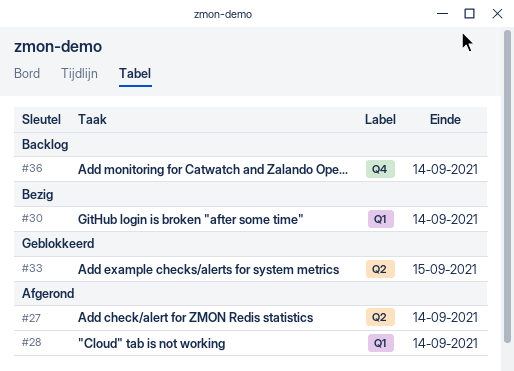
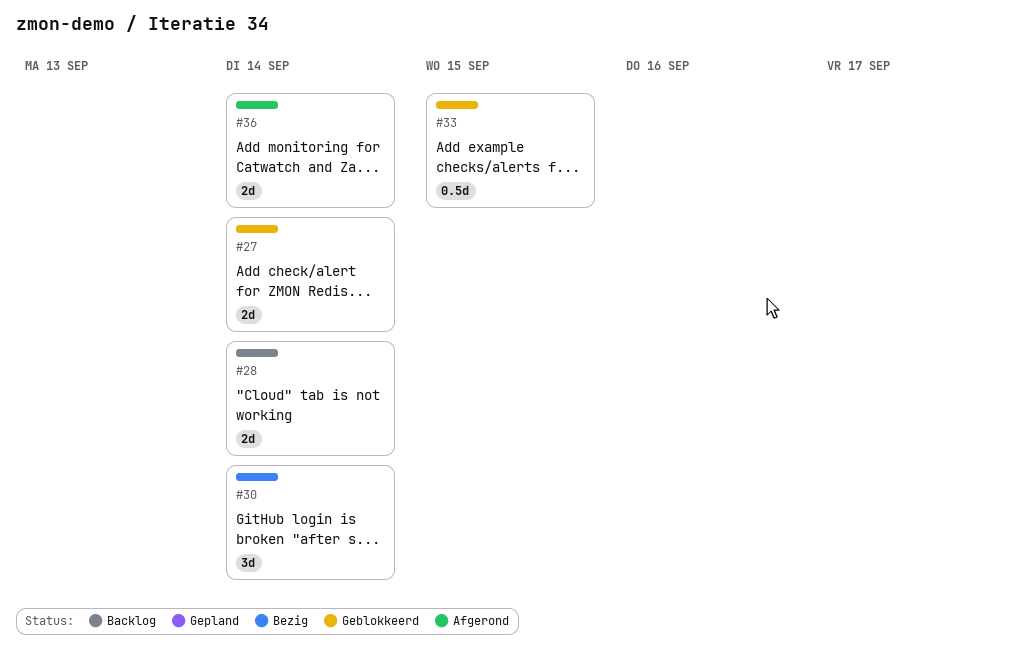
#27, status: Afgerond -> Geblokkeerd
#28, status: Afgerond -> Backlog
#36, status: Backlog -> Afgerond

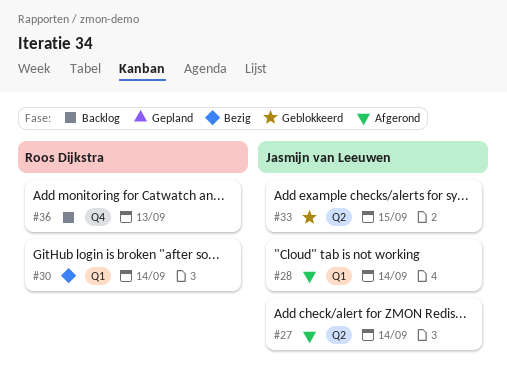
#27, status: Geblokkeerd -> Afgerond
#28, status: Backlog -> Afgerond
#36, status: Afgerond -> Backlog
#36, due: Sep 14 -> Sep 13

